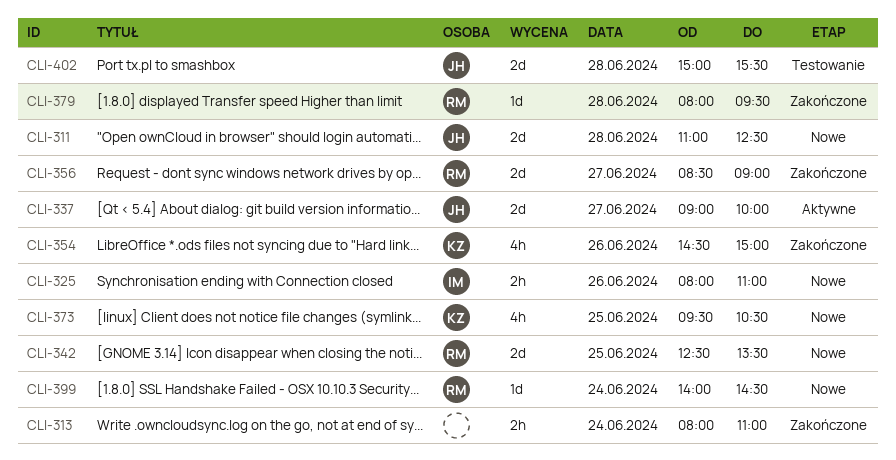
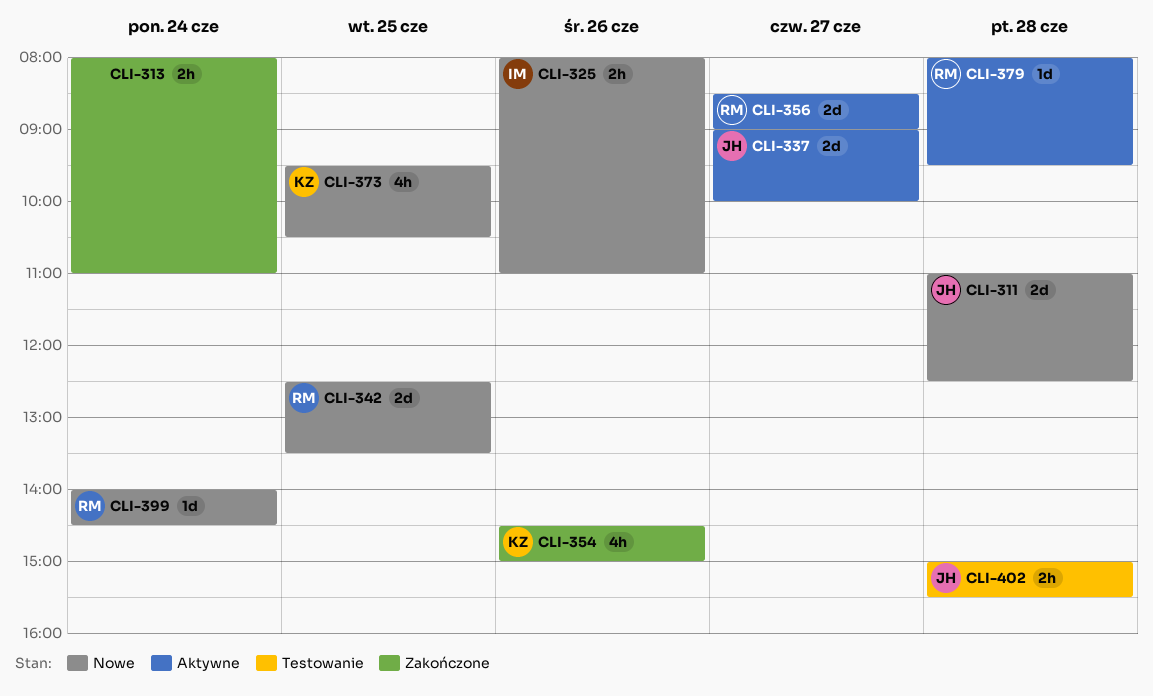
CLI-356, status: Zakończone -> Aktywne
CLI-379, status: Zakończone -> Aktywne
CLI-402, estimate: 2d -> 2h

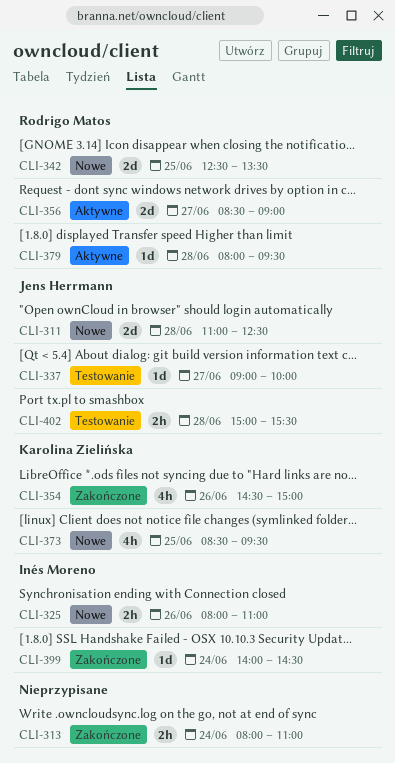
CLI-337, status: Aktywne -> Testowanie
CLI-337, estimate: 2d -> 1d
CLI-373, begins: 09:30 -> 08:30
CLI-373, ends: 10:30 -> 09:30
CLI-399, status: Nowe -> Zakończone
CLI-399, owner: Rodrigo Matos -> Inés Moreno

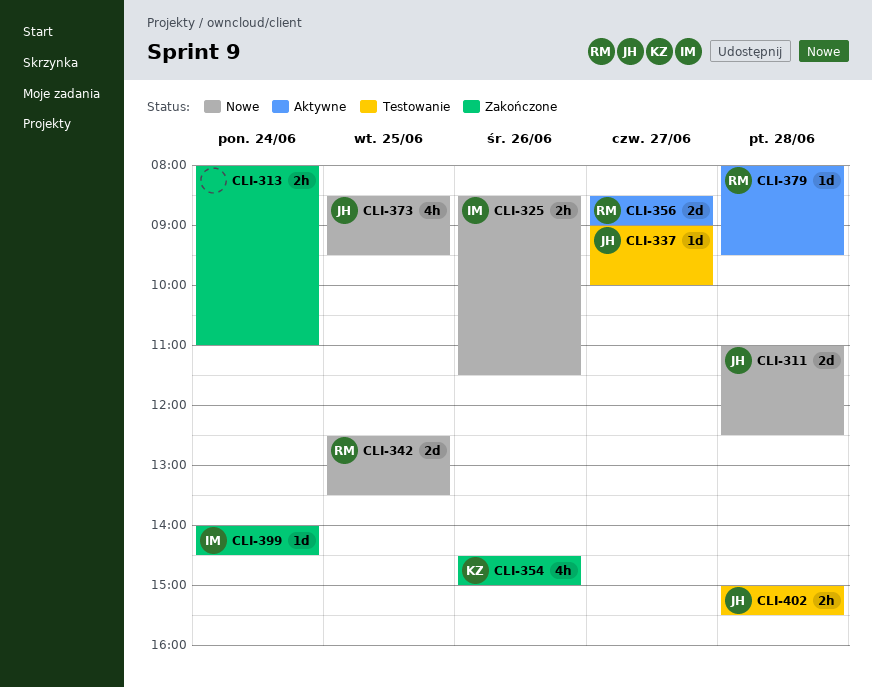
CLI-325, begins: 08:00 -> 08:30
CLI-325, ends: 11:00 -> 11:30
CLI-373, owner: Karolina Zielińska -> Jens Herrmann

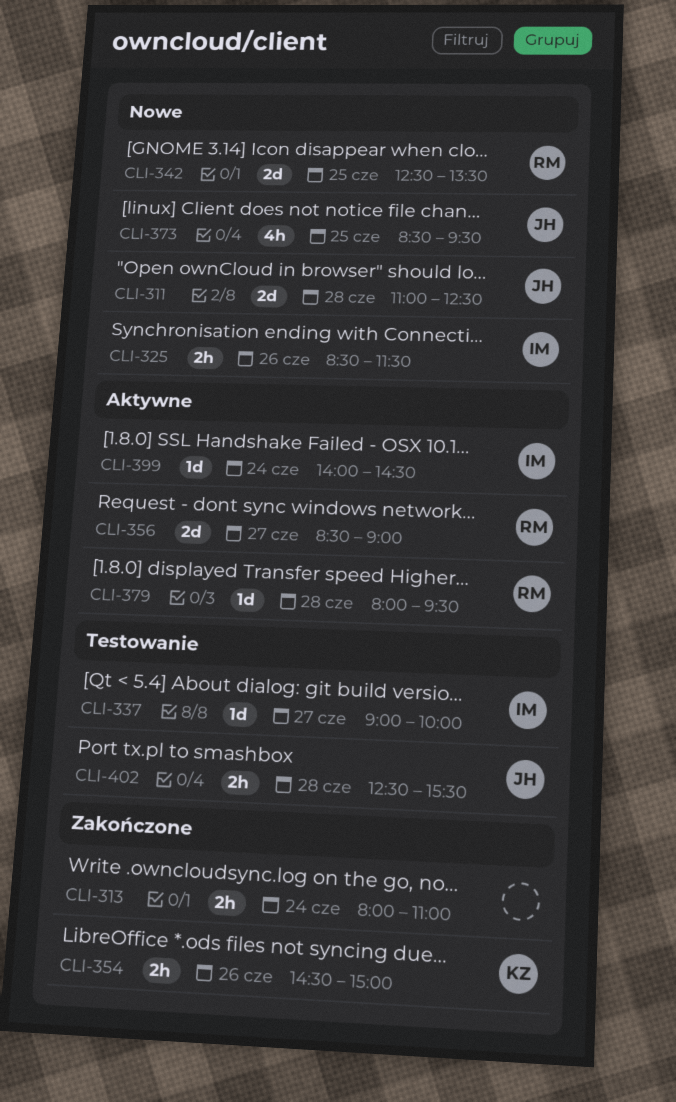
CLI-337, owner: JH -> IM
CLI-354, estimate: 4h -> 2h
CLI-399, status: Zakończone -> Aktywne
CLI-402, begins: 15:00 -> 12:30

